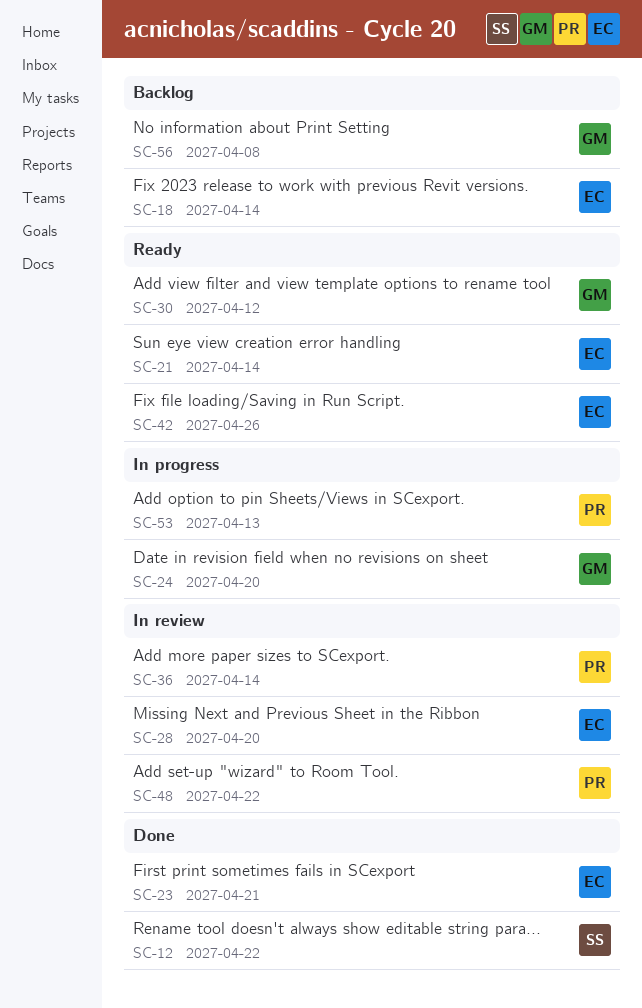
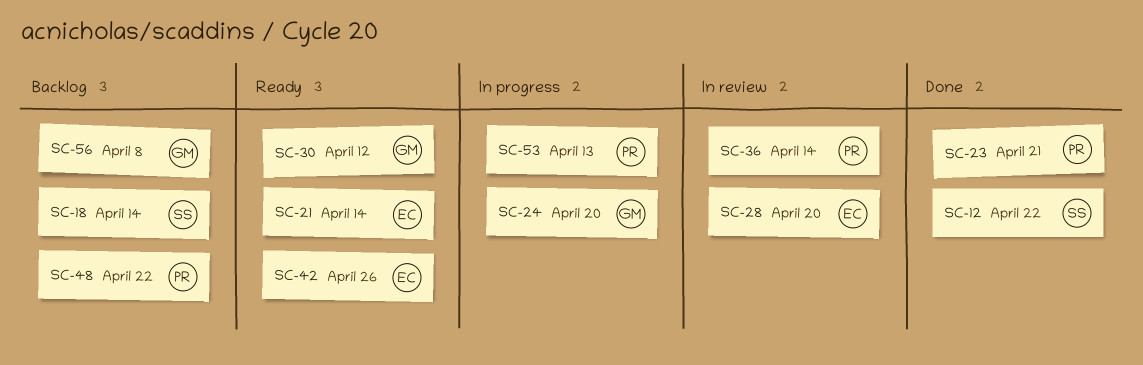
SC-18, owner: EC -> SS
SC-23, owner: EC -> PR
SC-48, status: In review -> Backlog

